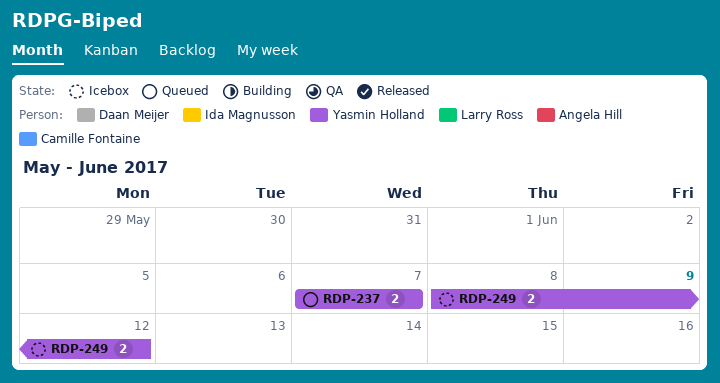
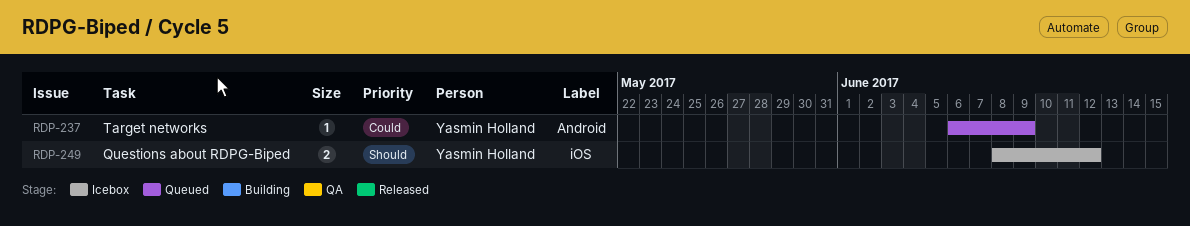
RDP-237, estimate: 2 -> 1
RDP-237, start: Jun 7 -> Jun 6
RDP-237, due: Jun 7 -> Jun 9

